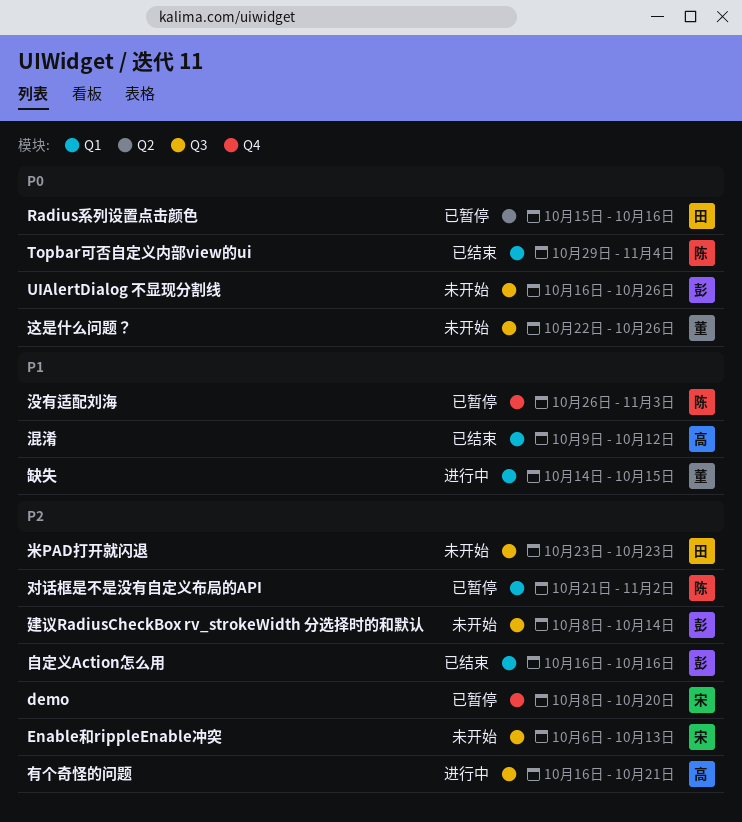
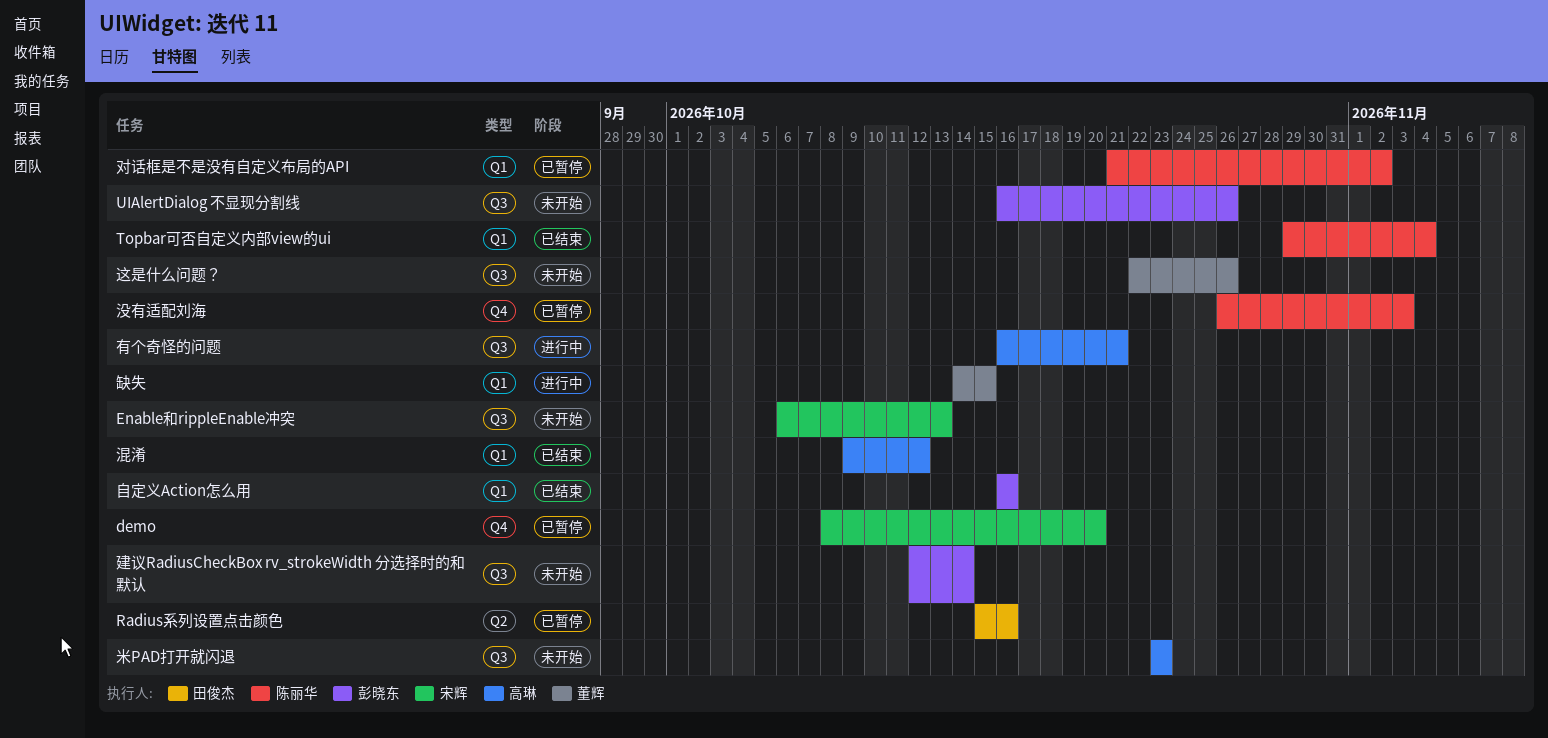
建议RadiusCheckBox rv_strokeWidth 分选择时的和默认, start: Oct 8 -> Oct 12
米PAD打开就闪退, owner: 田俊杰 -> 高琳

